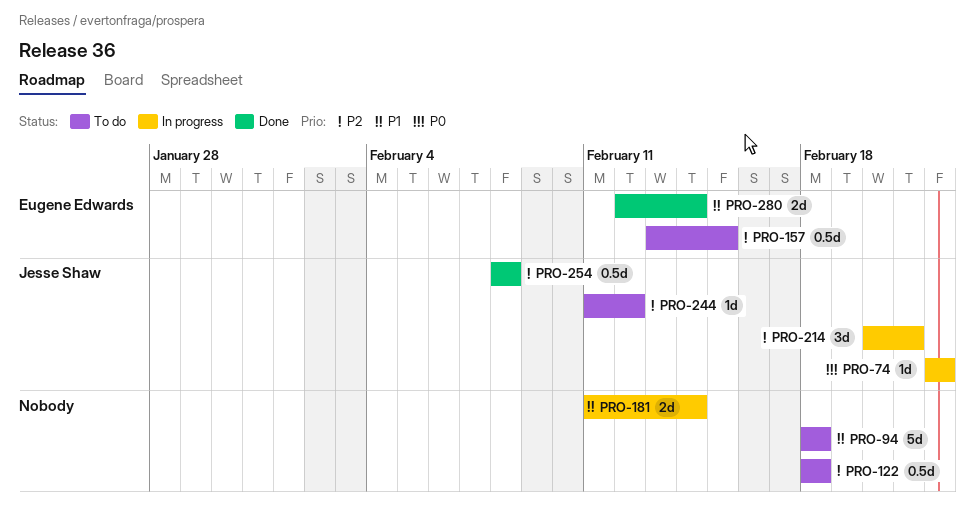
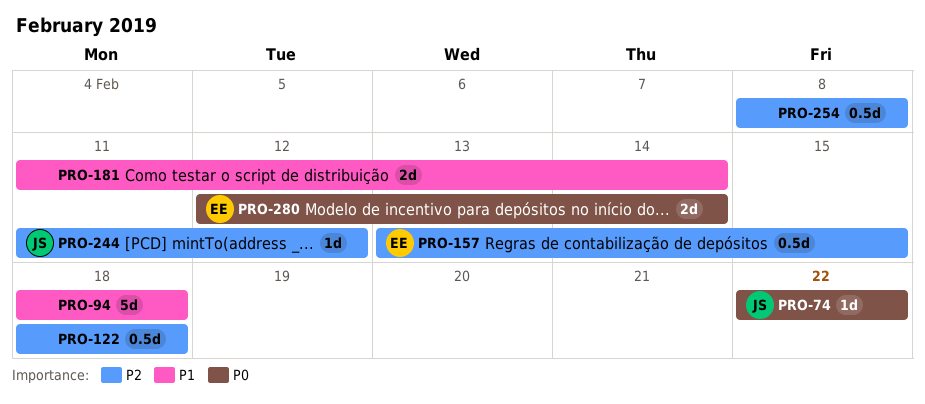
PRO-214: present -> none
PRO-254, owner: Jesse Shaw -> none
PRO-280, priority: P1 -> P0

